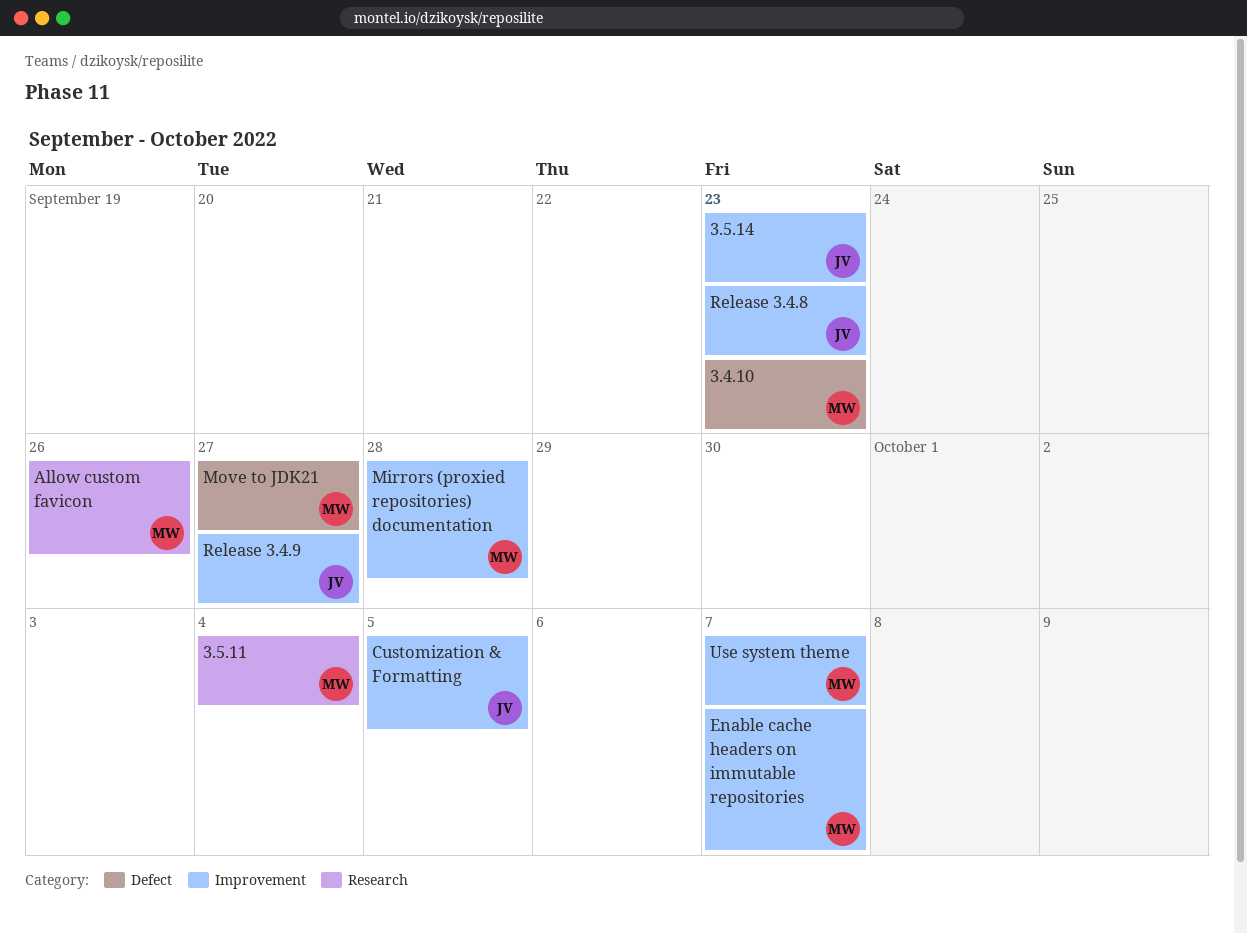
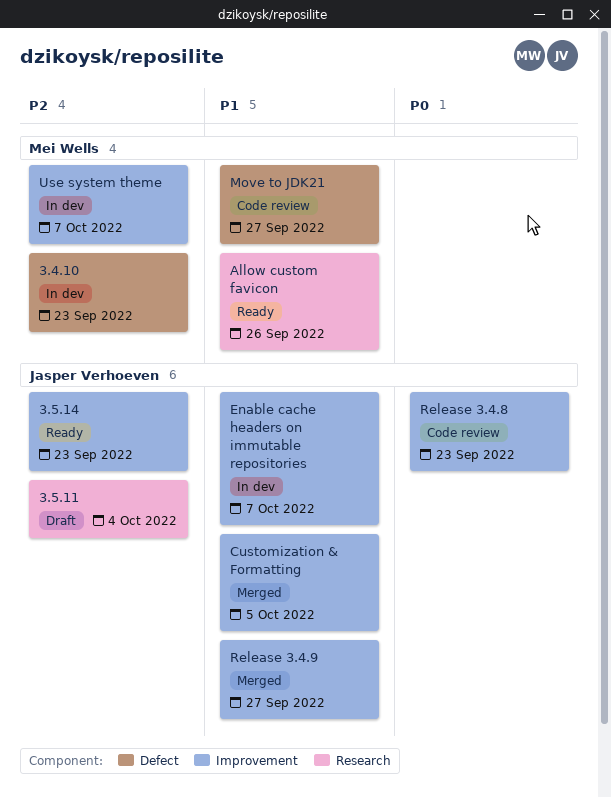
3.5.11, owner: Mei Wells -> Jasper Verhoeven
Enable cache headers on immutable repositories, owner: Mei Wells -> Jasper Verhoeven
Mirrors (proxied repositories) documentation: present -> none

